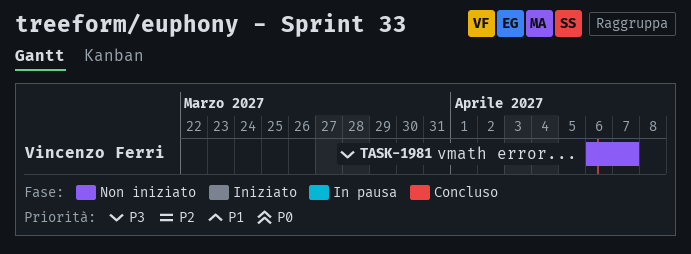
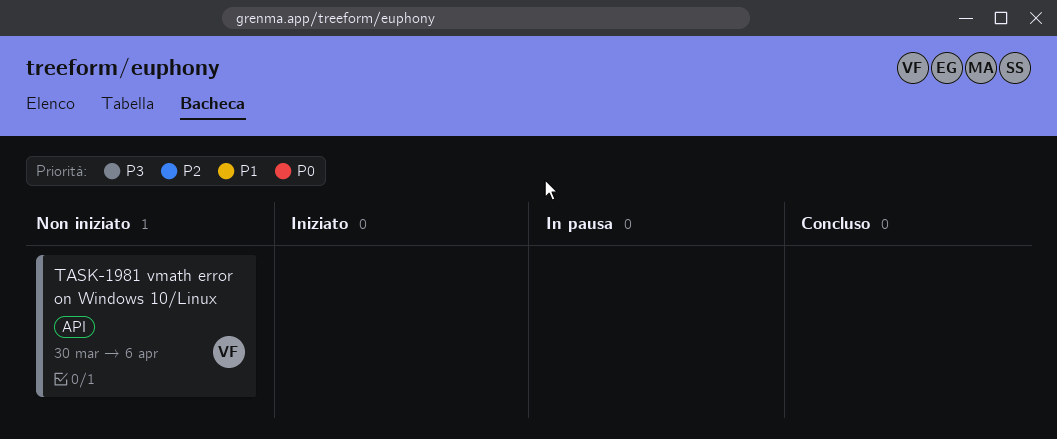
TASK-1981, start: Apr 6 -> Mar 30
TASK-1981, due: Apr 7 -> Apr 6

